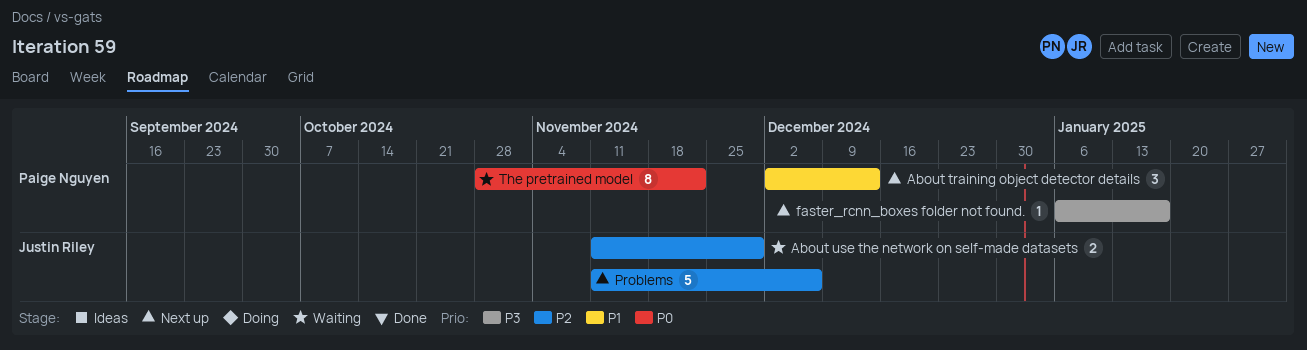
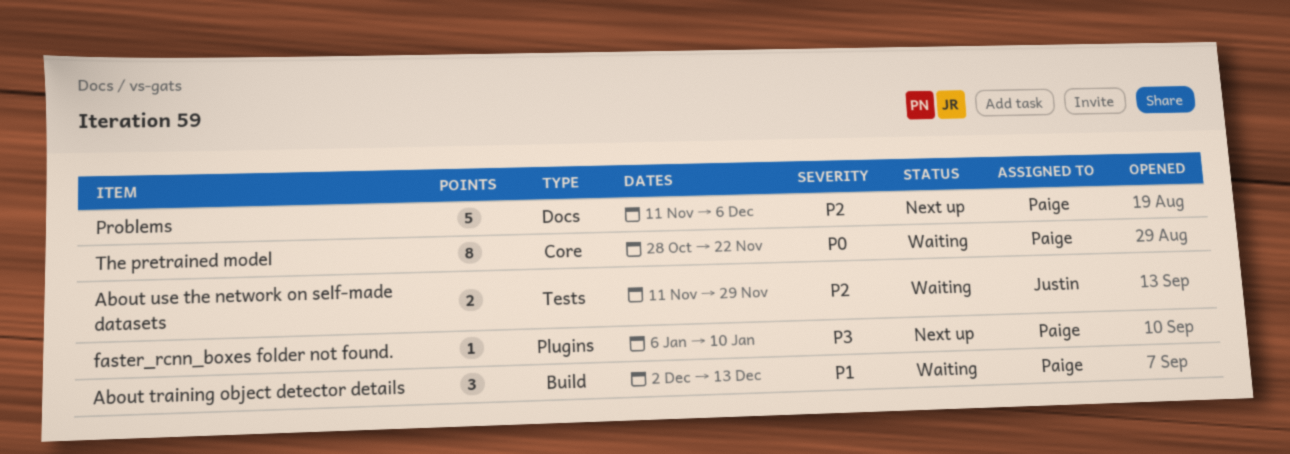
About training object detector details, status: Next up -> Waiting
faster_rcnn_boxes folder not found., due: Jan 17 -> Jan 10
Problems, owner: Justin Riley -> Paige Nguyen

